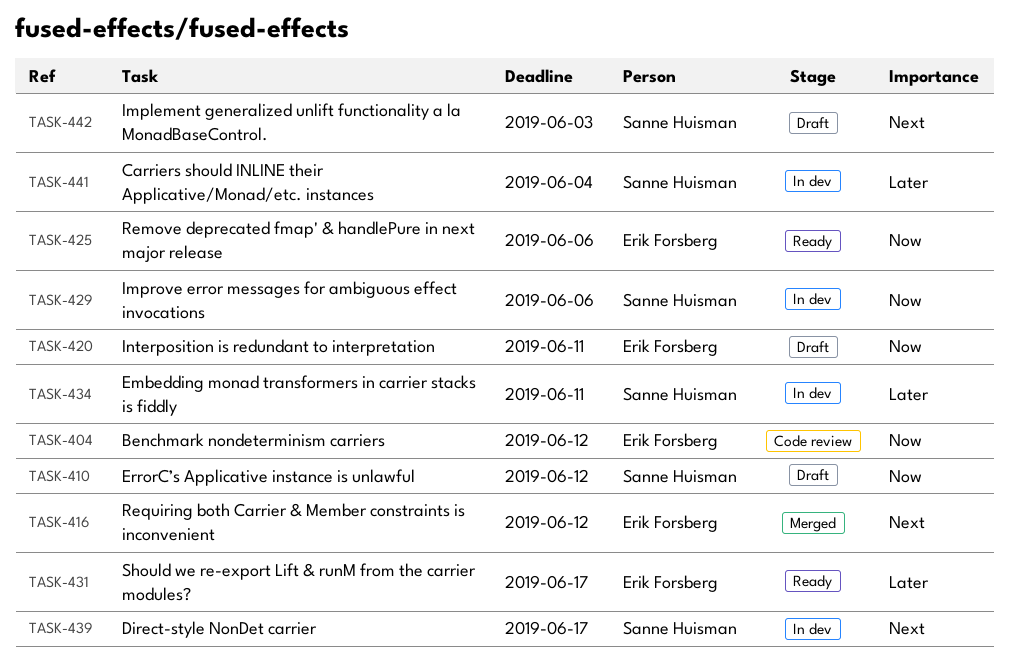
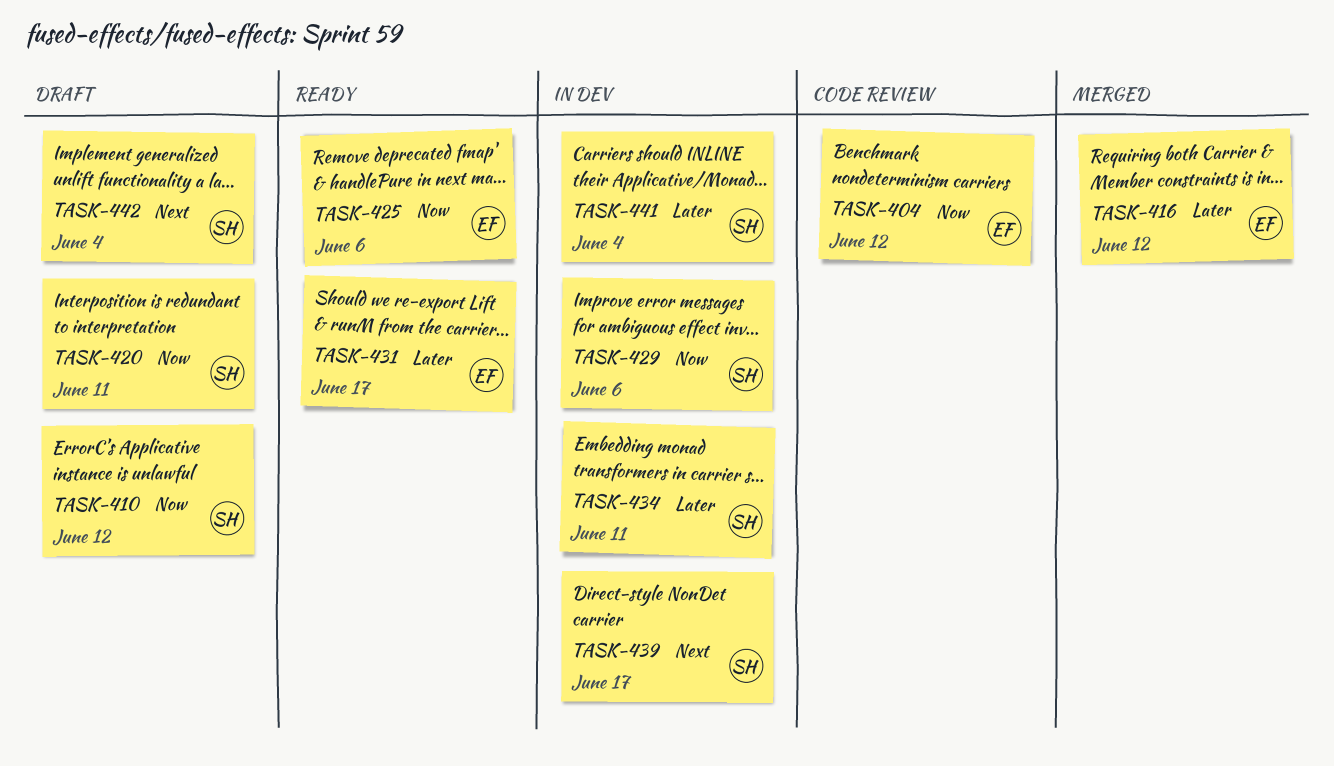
TASK-416, priority: Next -> Later
TASK-420, owner: Erik Forsberg -> Sanne Huisman
TASK-442, due: Jun 3 -> Jun 4

